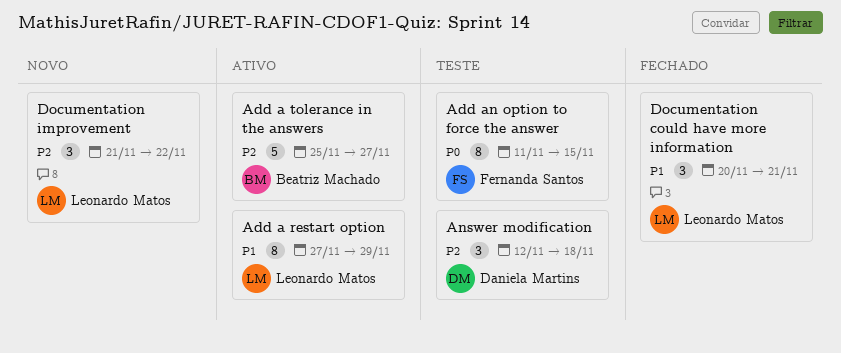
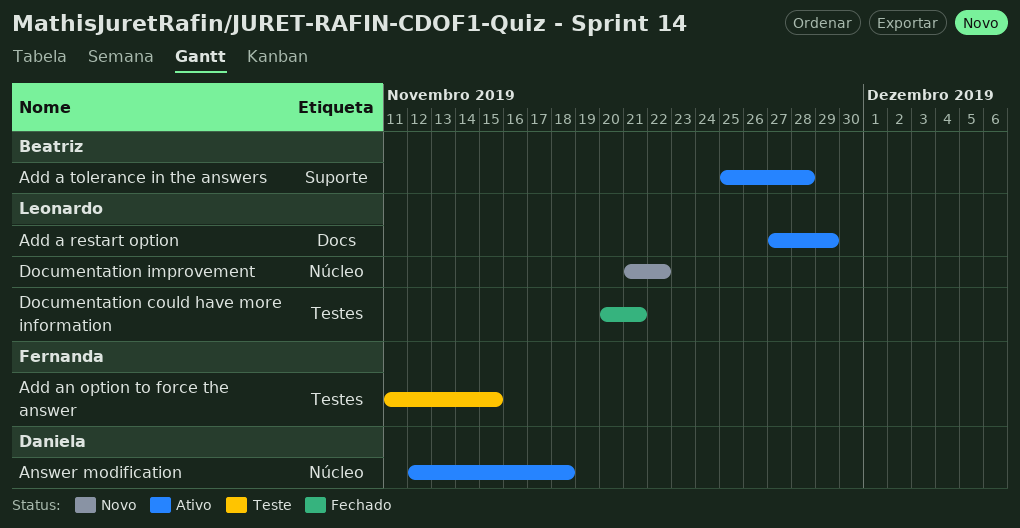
Add a tolerance in the answers, due: Nov 27 -> Nov 28
Answer modification, status: Teste -> Ativo

